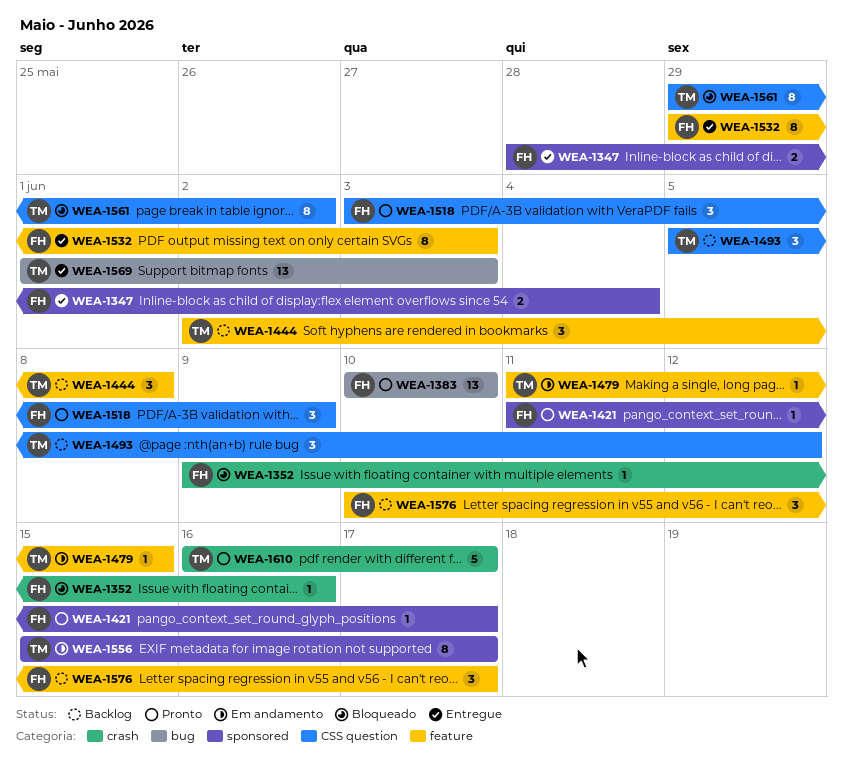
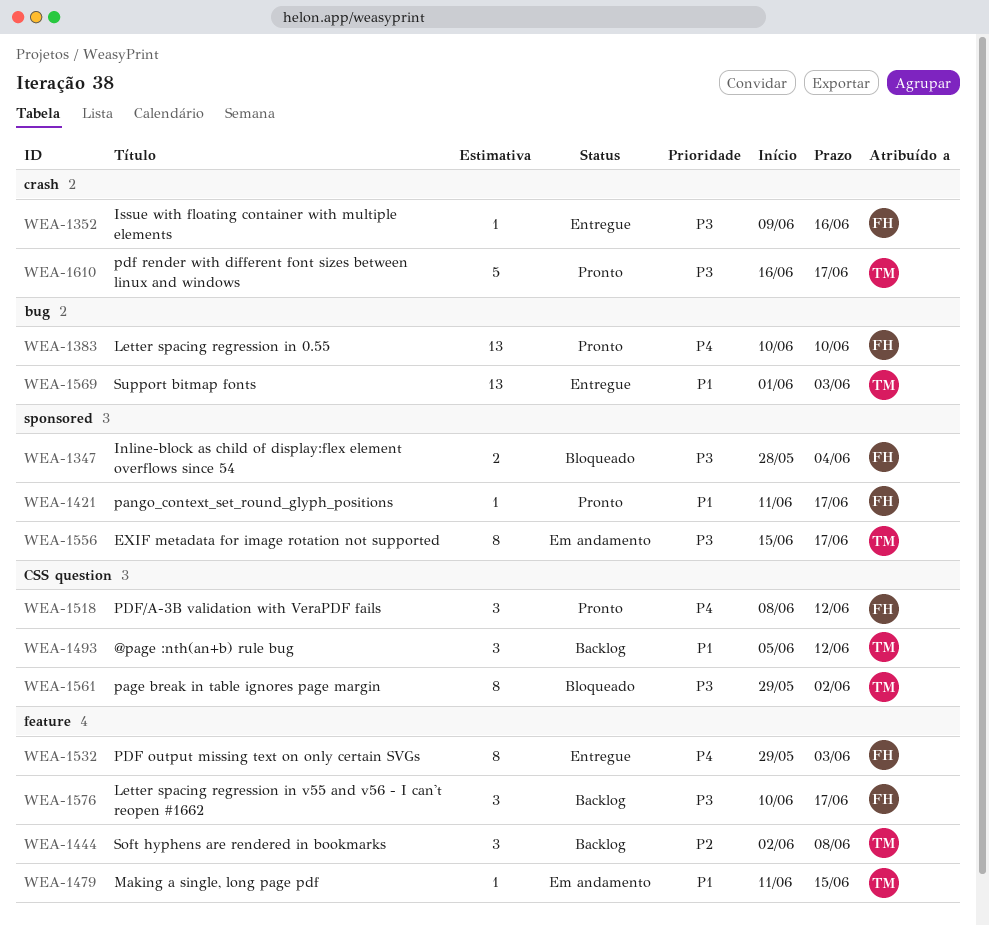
WEA-1347, status: Entregue -> Bloqueado
WEA-1352, status: Bloqueado -> Entregue
WEA-1518, start: Jun 3 -> Jun 8
WEA-1518, due: Jun 9 -> Jun 12

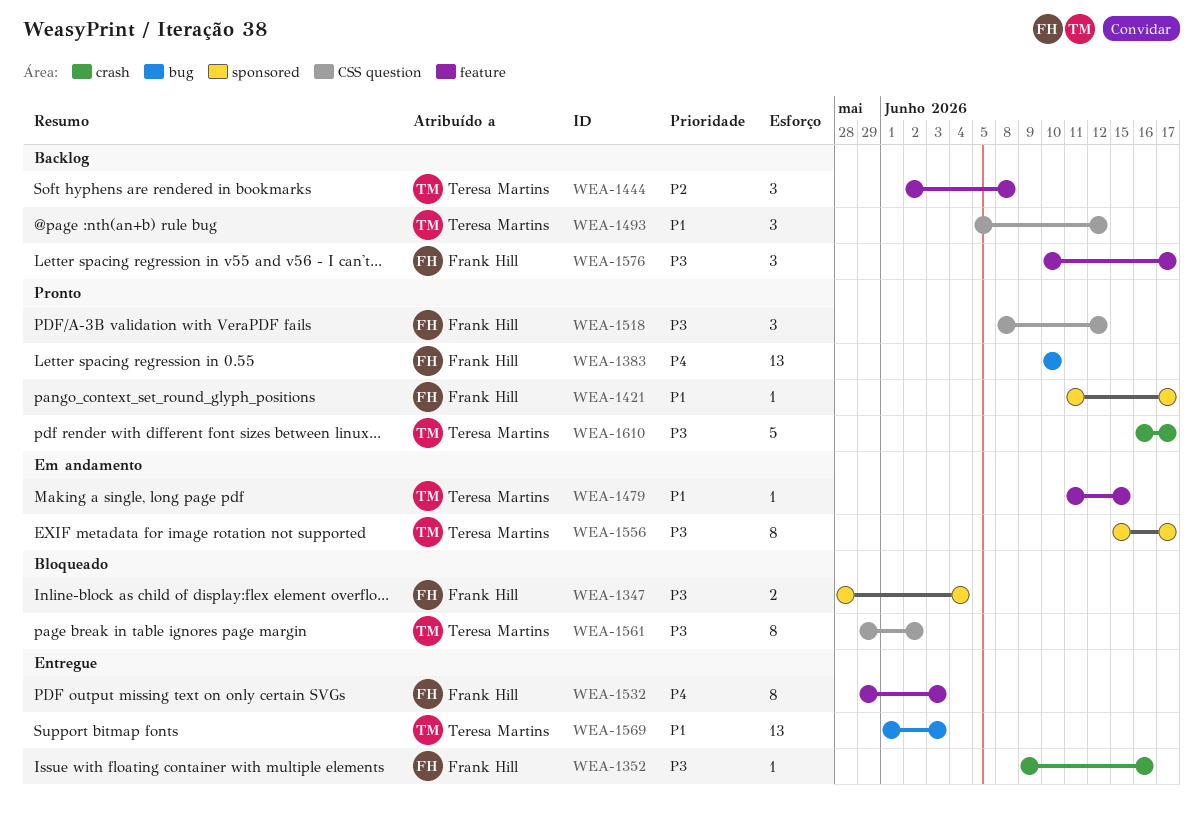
WEA-1518, priority: P4 -> P3

